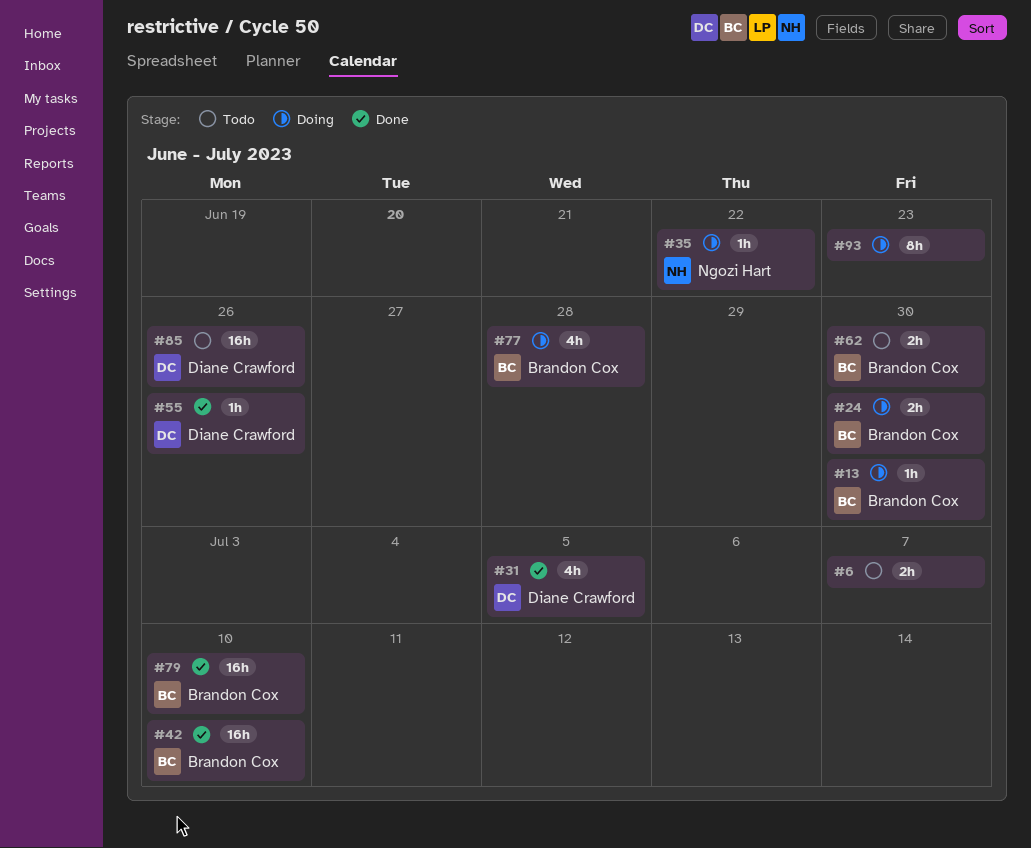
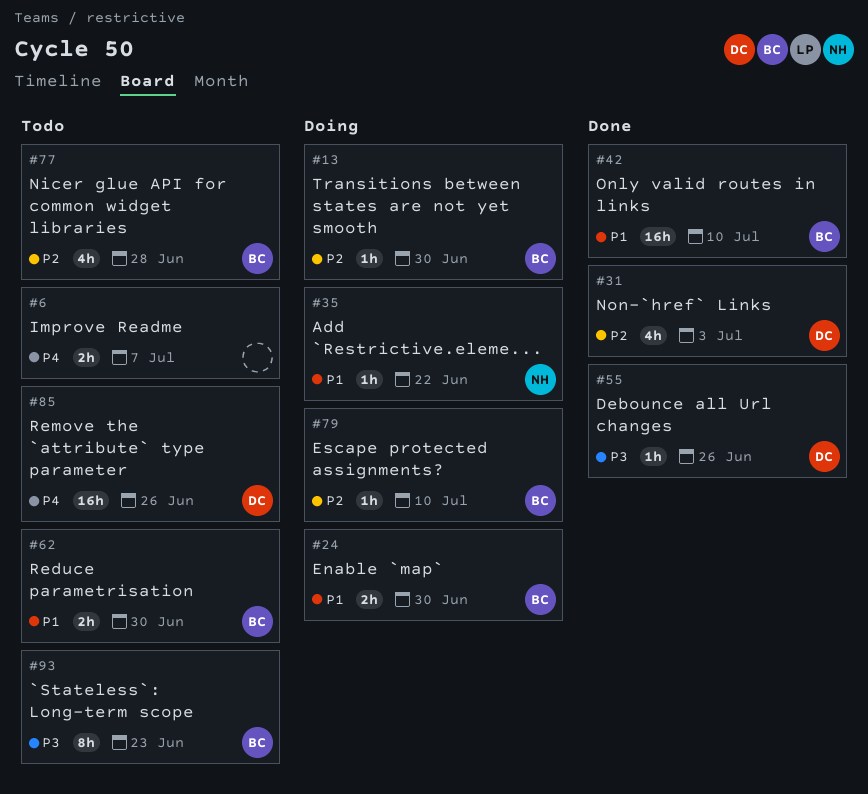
#31, due: Jul 5 -> Jul 3
#77, status: Doing -> Todo
#79, status: Done -> Doing
#79, estimate: 16h -> 1h
#93, status: Doing -> Todo
#93, owner: none -> Brandon Cox

